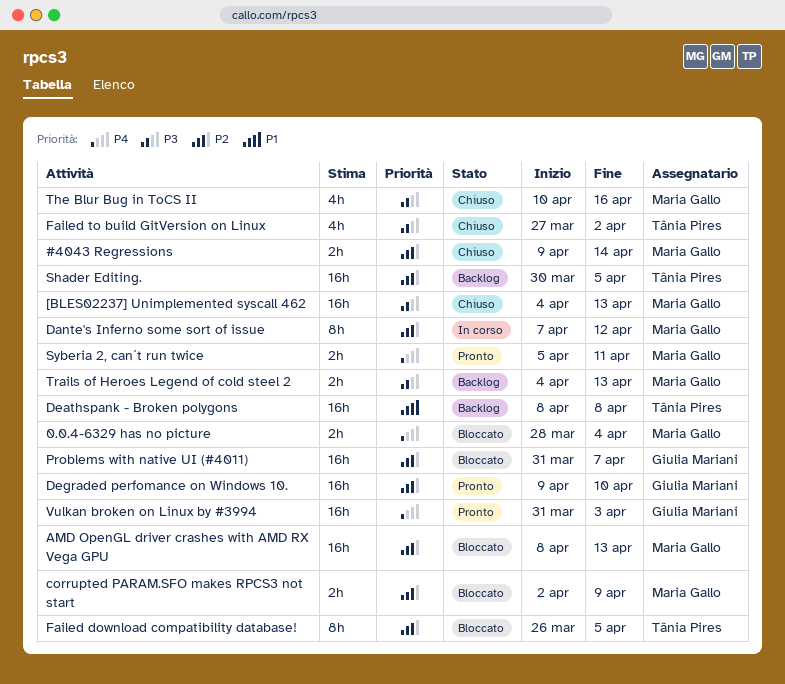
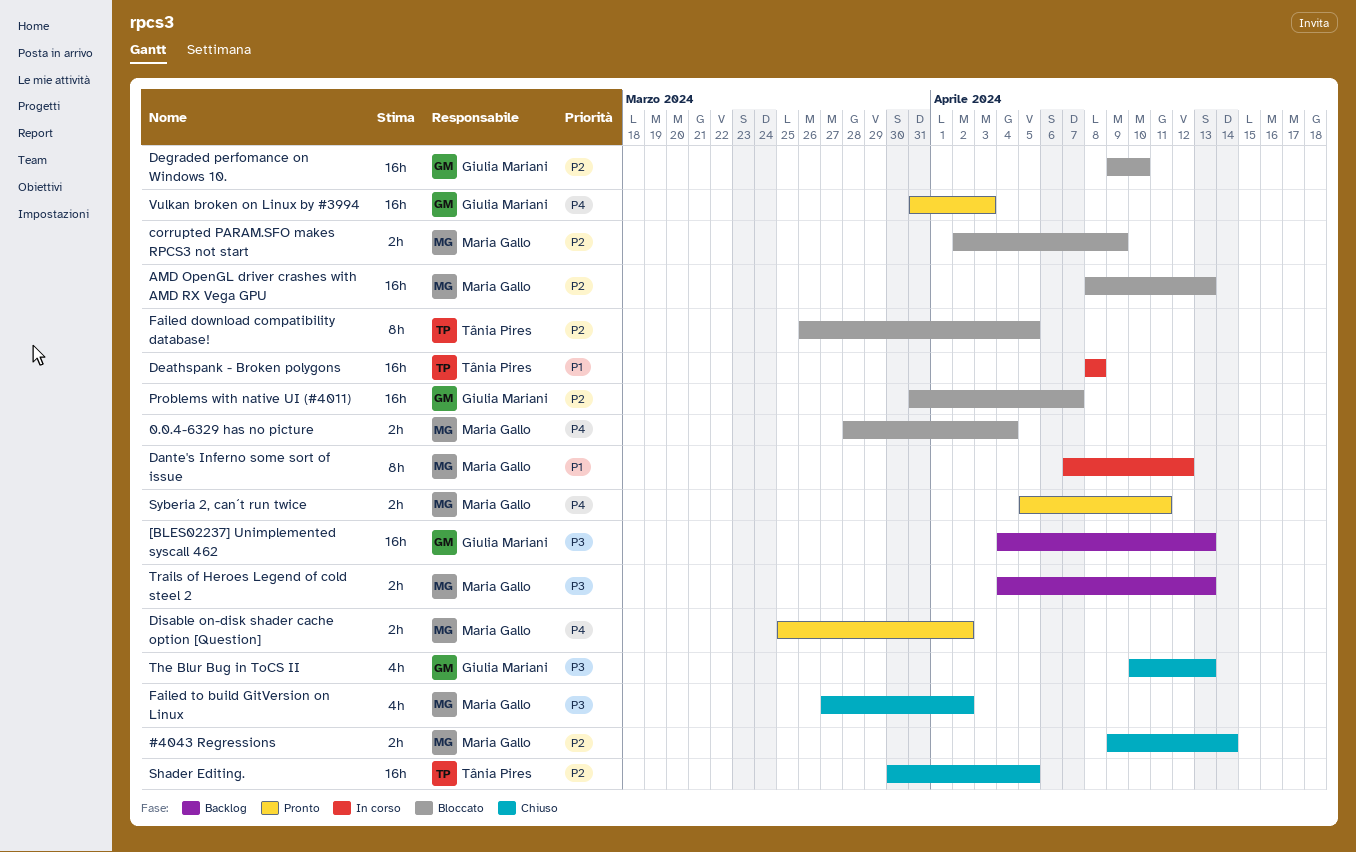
[BLES02237] Unimplemented syscall 462, status: Chiuso -> Backlog
[BLES02237] Unimplemented syscall 462, owner: Maria Gallo -> Giulia Mariani
Dante's Inferno some sort of issue, priority: P2 -> P1
Deathspank - Broken polygons, status: Backlog -> In corso
Degraded perfomance on Windows 10., status: Pronto -> Bloccato
Disable on-disk shader cache option [Question]: none -> present
Failed to build GitVersion on Linux, owner: Tânia Pires -> Maria Gallo
Shader Editing., status: Backlog -> Chiuso
The Blur Bug in ToCS II, owner: Maria Gallo -> Giulia Mariani
The Blur Bug in ToCS II, due: Apr 16 -> Apr 13

